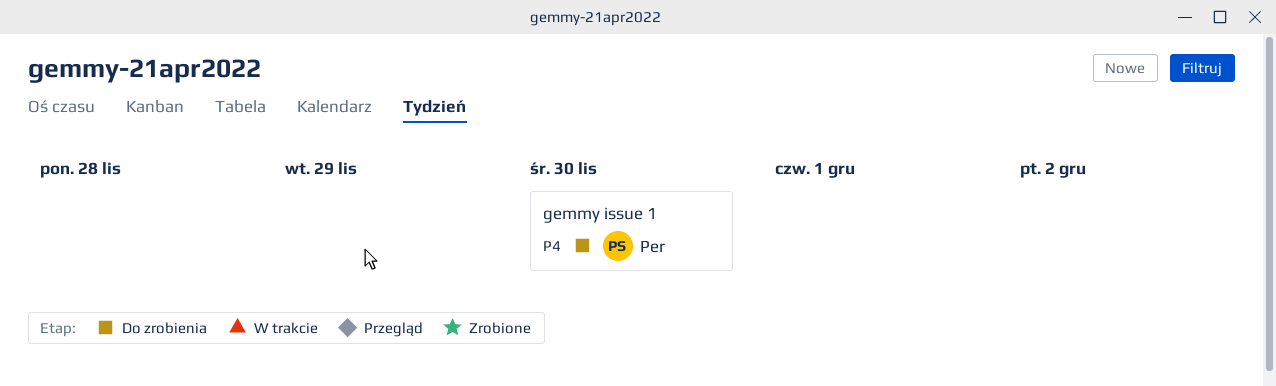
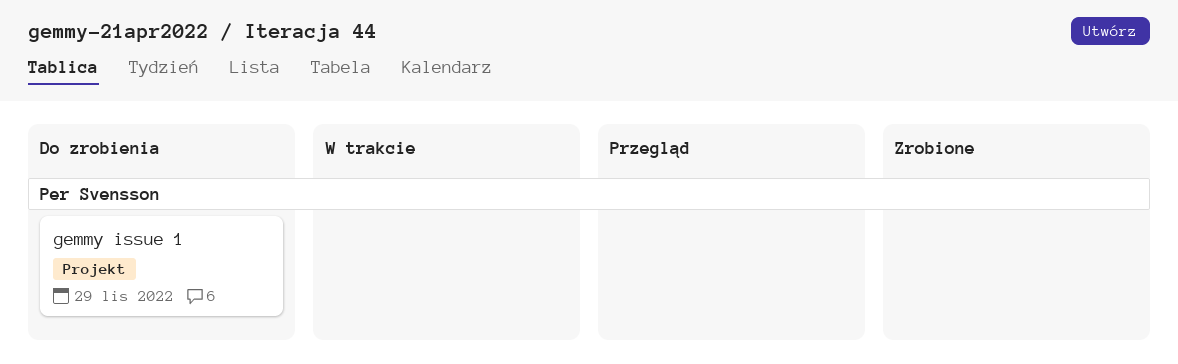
gemmy issue 1, due: Nov 30 -> Nov 29

